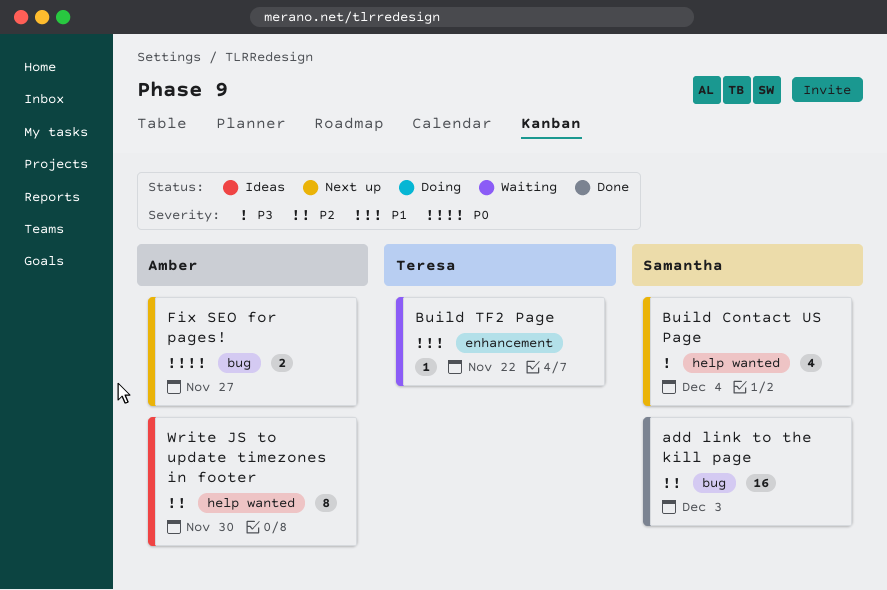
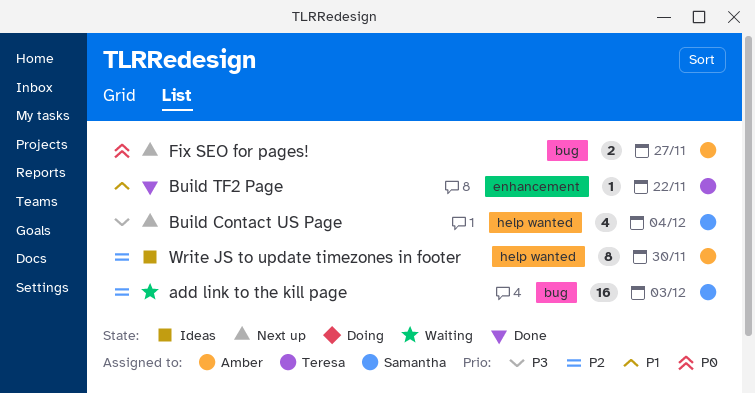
add link to the kill page, status: Done -> Waiting
Build TF2 Page, status: Waiting -> Done

